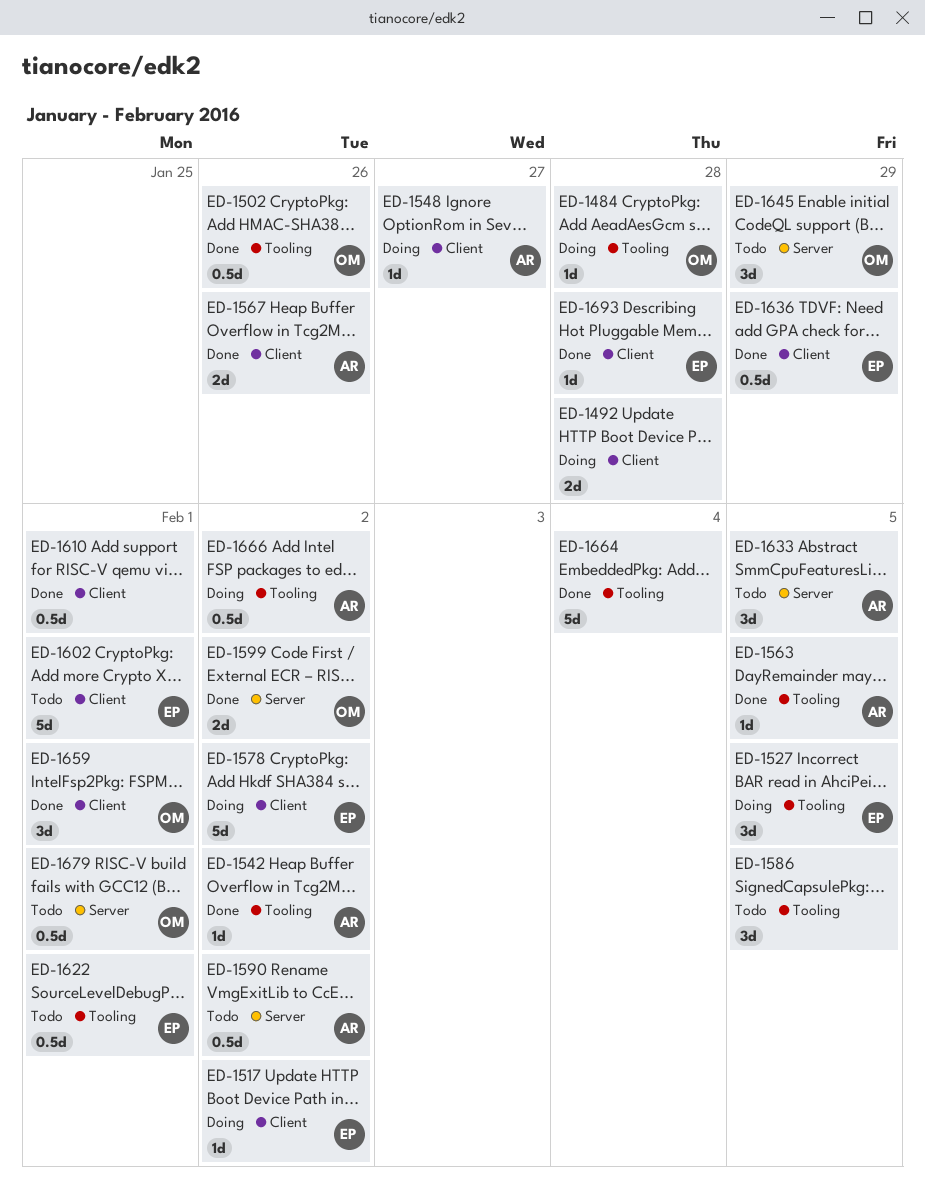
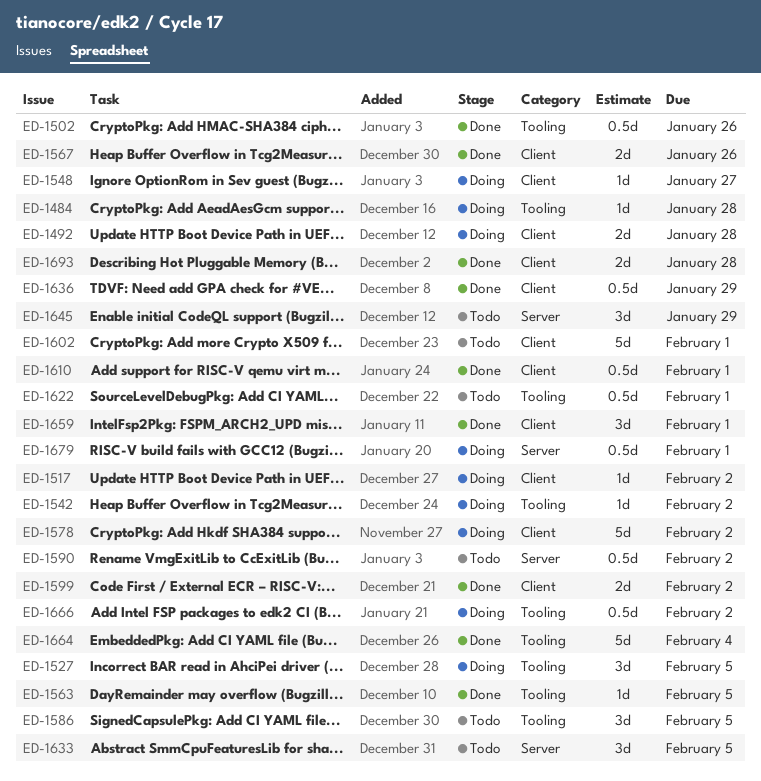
ED-1542, status: Done -> Doing
ED-1599, label: Server -> Client
ED-1679, status: Todo -> Doing
ED-1693, estimate: 1d -> 2d

